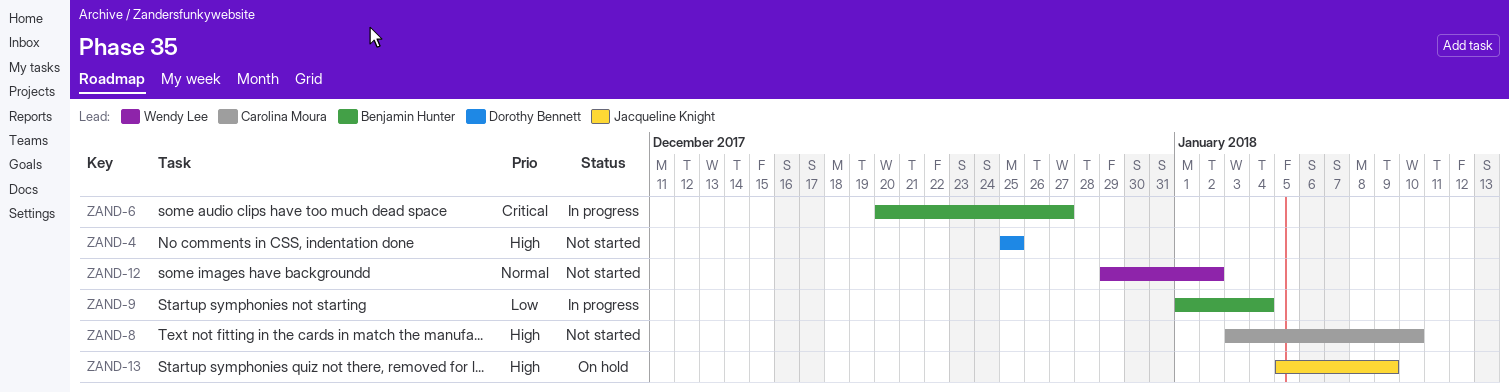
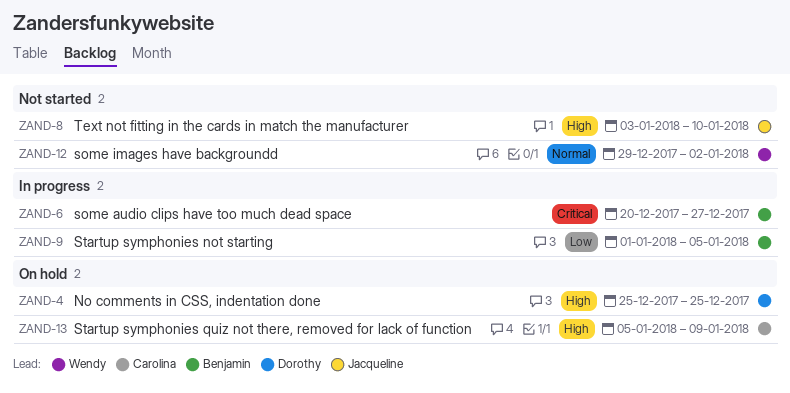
ZAND-4, status: Not started -> On hold
ZAND-8, owner: Carolina Moura -> Jacqueline Knight
ZAND-9, due: Jan 4 -> Jan 5
ZAND-13, owner: Jacqueline Knight -> Carolina Moura

